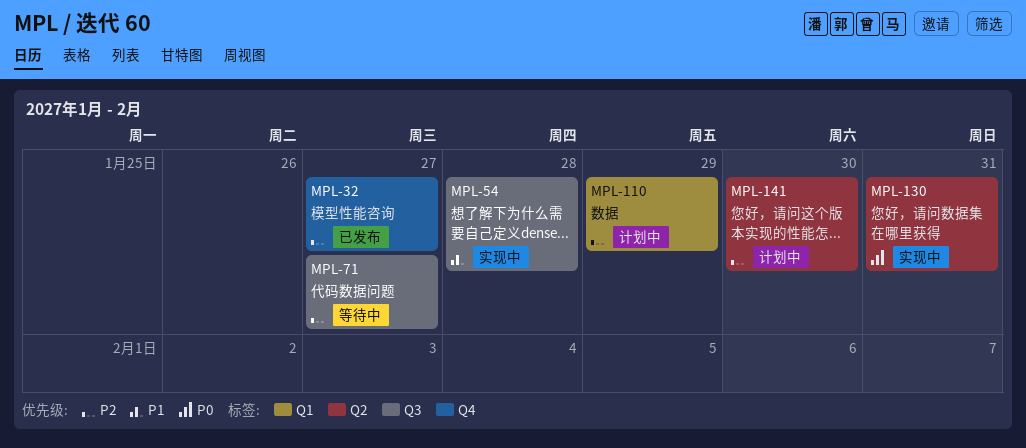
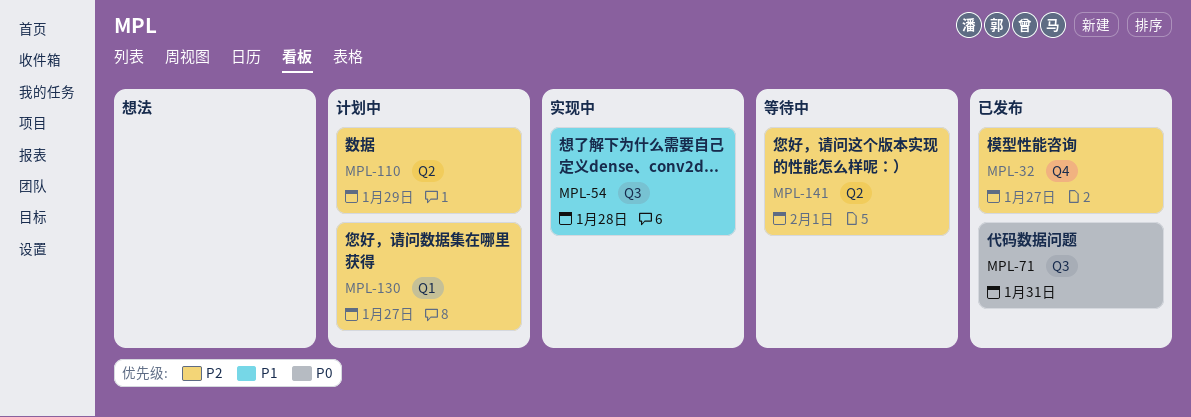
MPL-71, status: 等待中 -> 已发布
MPL-71, priority: P2 -> P0
MPL-71, due: Jan 27 -> Jan 31
MPL-110, label: Q1 -> Q2
MPL-130, status: 实现中 -> 计划中
MPL-130, priority: P0 -> P2
MPL-130, label: Q2 -> Q1
MPL-130, due: Jan 31 -> Jan 27
MPL-141, status: 计划中 -> 等待中
MPL-141, due: Jan 30 -> Feb 1

